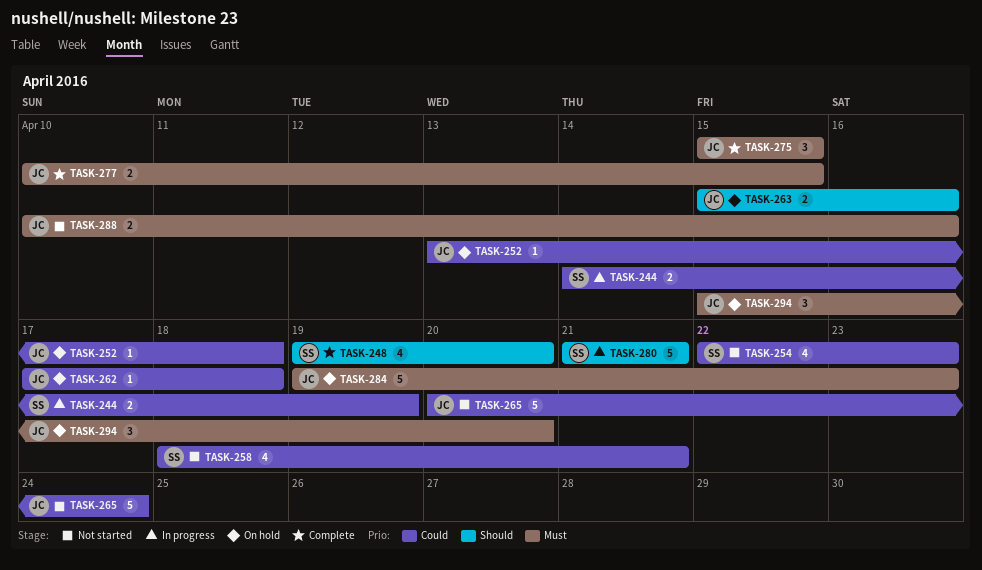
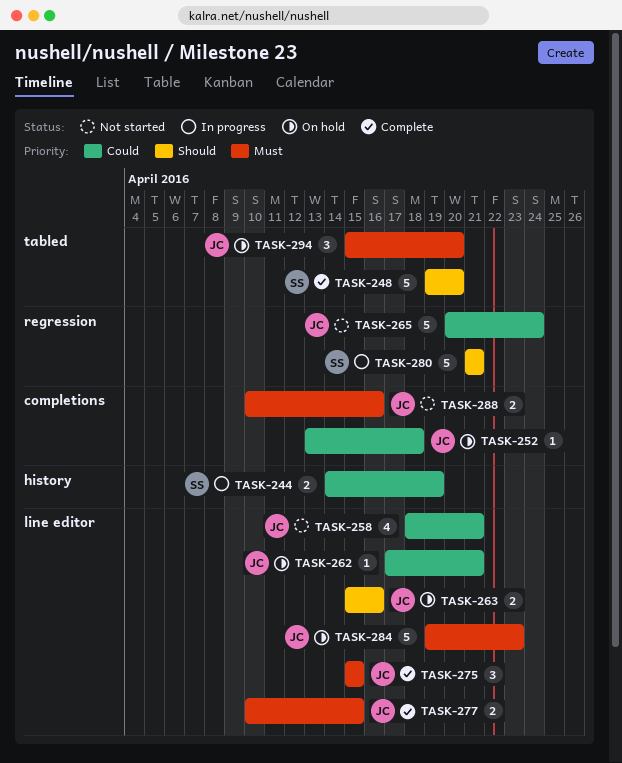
TASK-248, estimate: 4 -> 5
TASK-254: present -> none
TASK-258, owner: SS -> JC
TASK-262, due: Apr 18 -> Apr 21

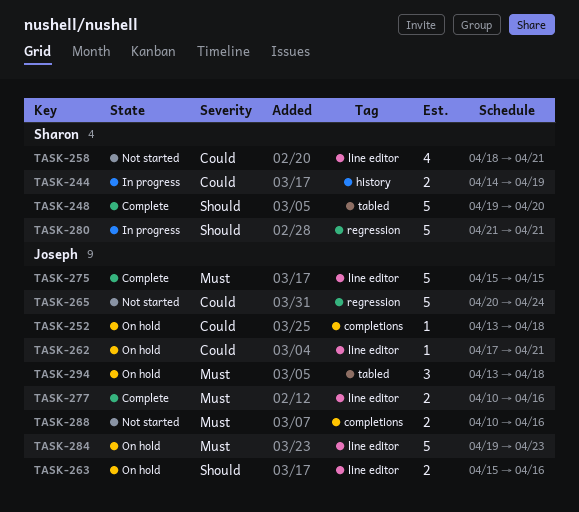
TASK-258, owner: Joseph -> Sharon
TASK-275, estimate: 3 -> 5
TASK-277, due: Apr 15 -> Apr 16
TASK-294, start: Apr 15 -> Apr 13
TASK-294, due: Apr 20 -> Apr 18

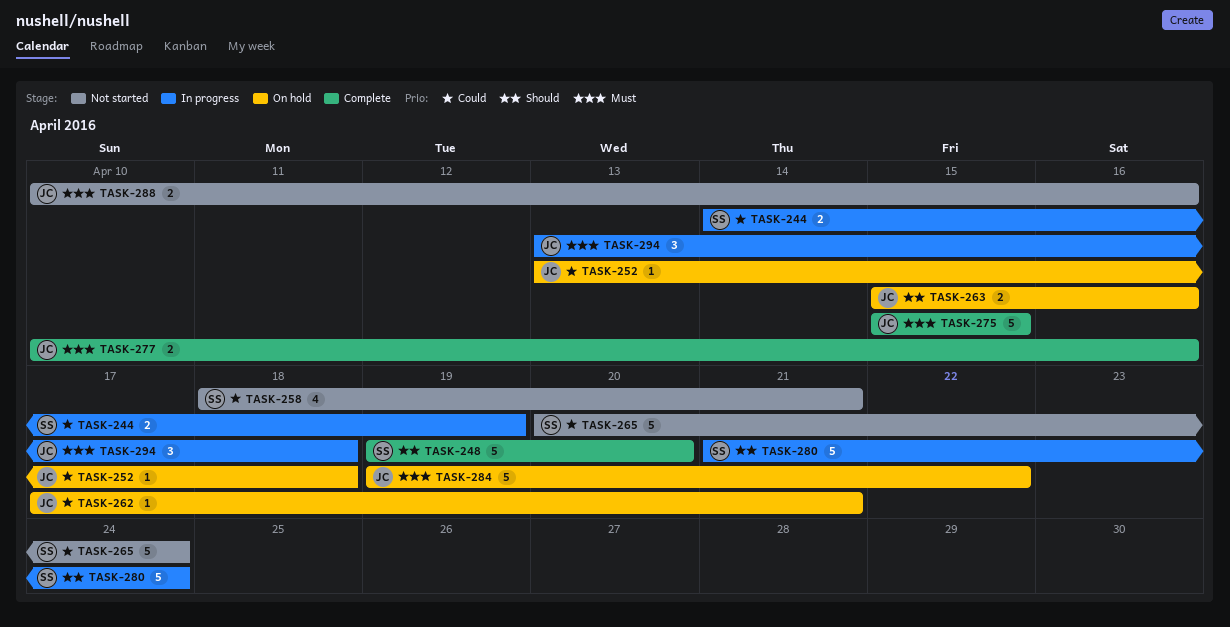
TASK-265, owner: Joseph -> Sharon
TASK-280, due: Apr 21 -> Apr 24
TASK-284, due: Apr 23 -> Apr 22
TASK-294, status: On hold -> In progress

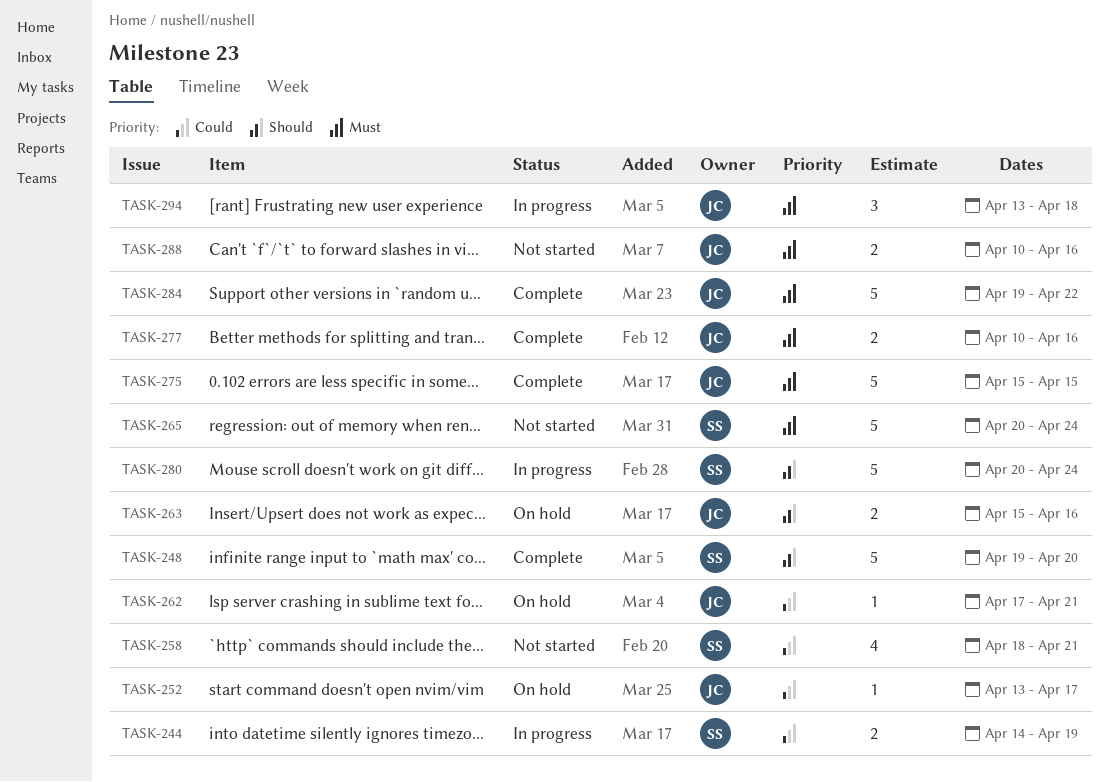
TASK-252, due: Apr 18 -> Apr 17
TASK-265, priority: Could -> Must
TASK-280, start: Apr 21 -> Apr 20
TASK-284, status: On hold -> Complete

